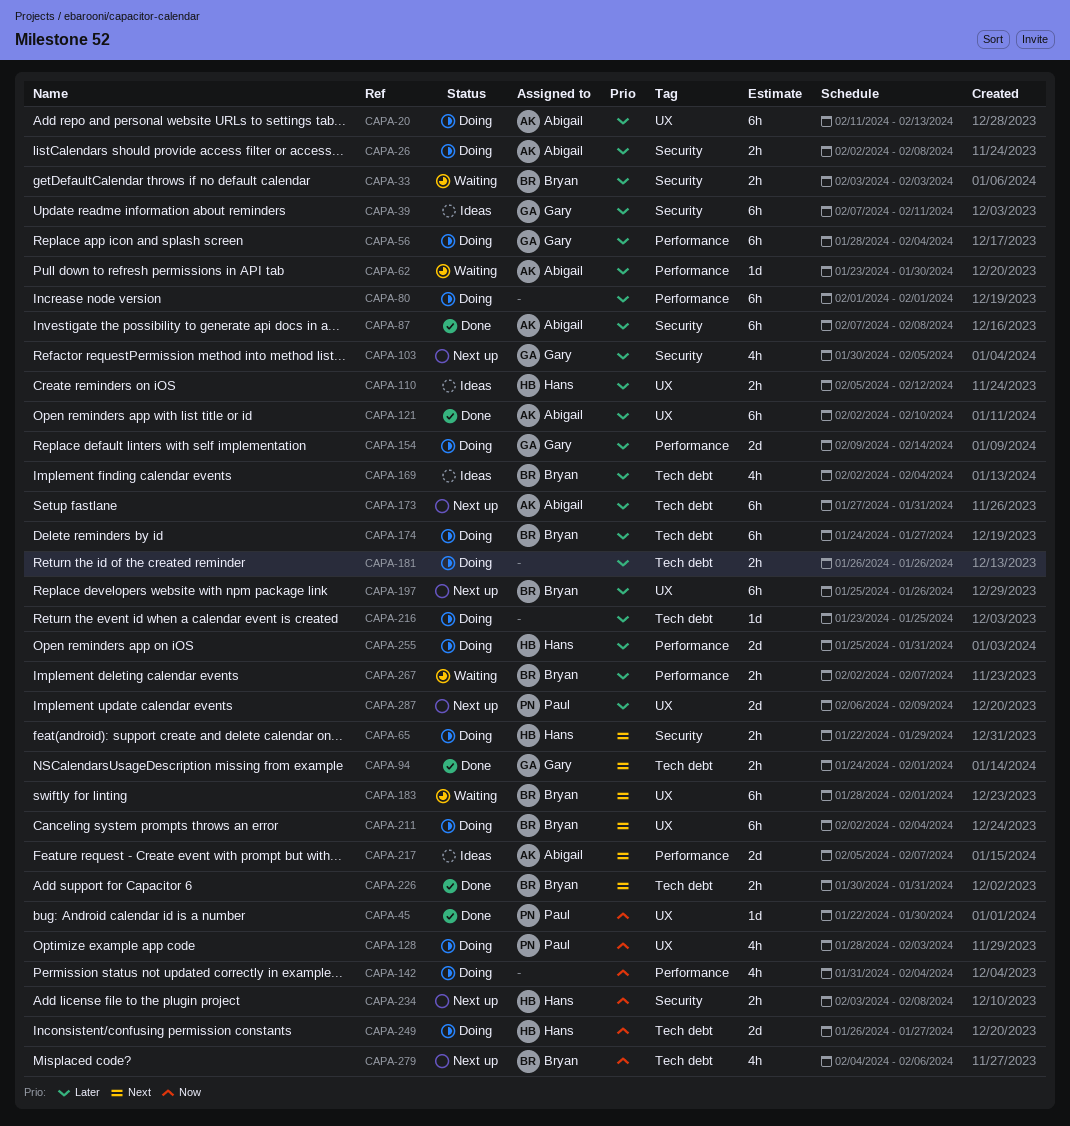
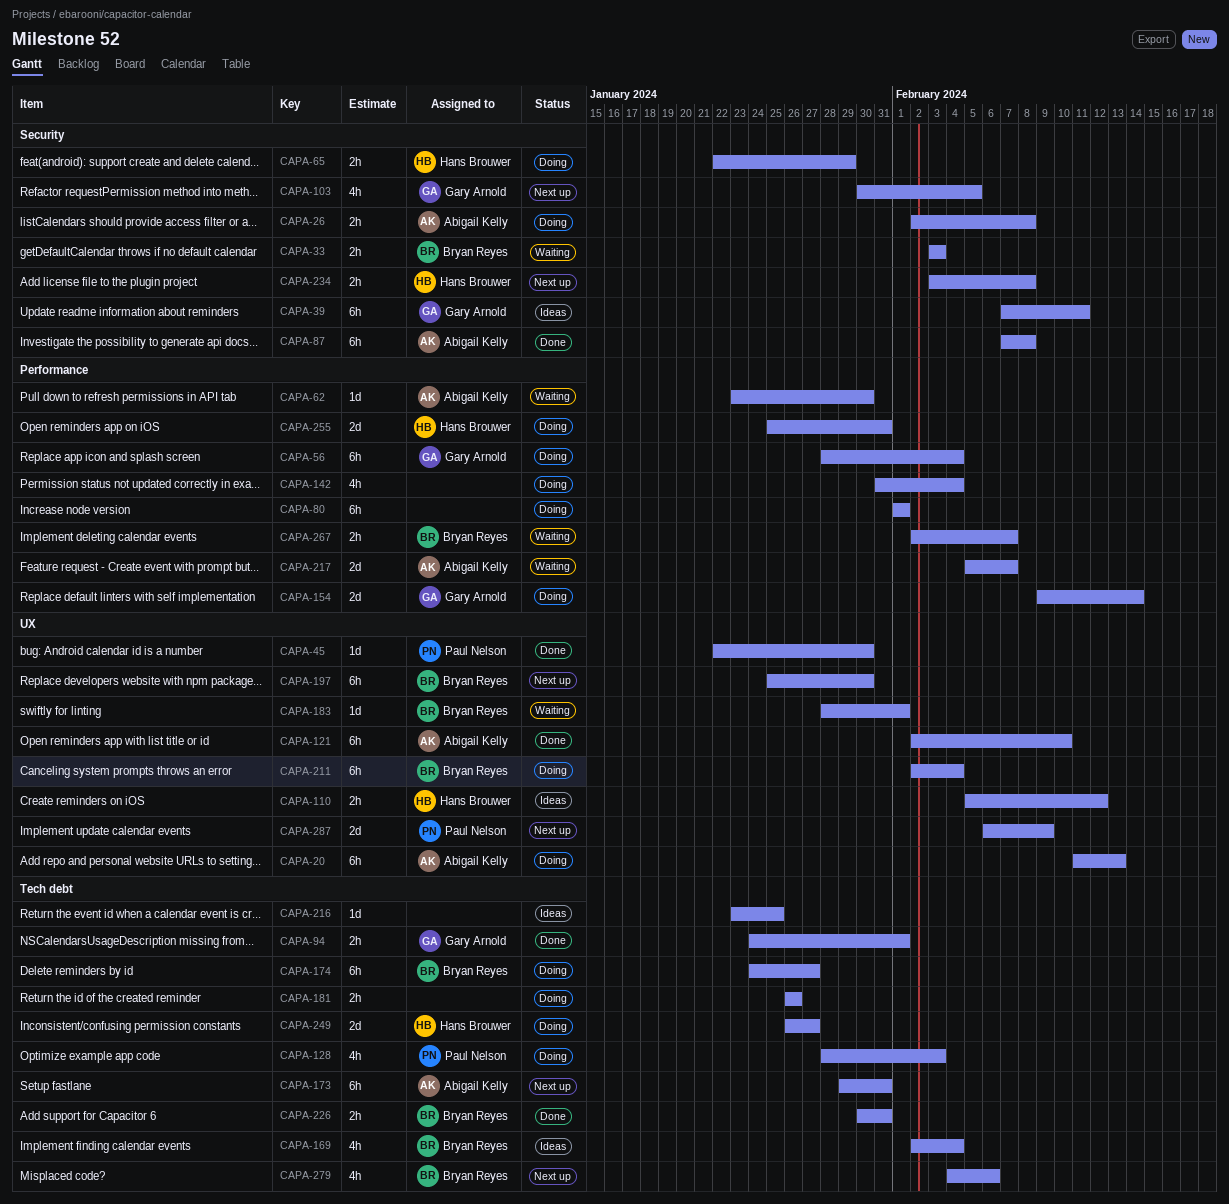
CAPA-128, label: UX -> Tech debt
CAPA-173, start: Jan 27 -> Jan 29
CAPA-183, estimate: 6h -> 1d
CAPA-197, due: Jan 26 -> Jan 30
CAPA-216, status: Doing -> Ideas
CAPA-217, status: Ideas -> Waiting

